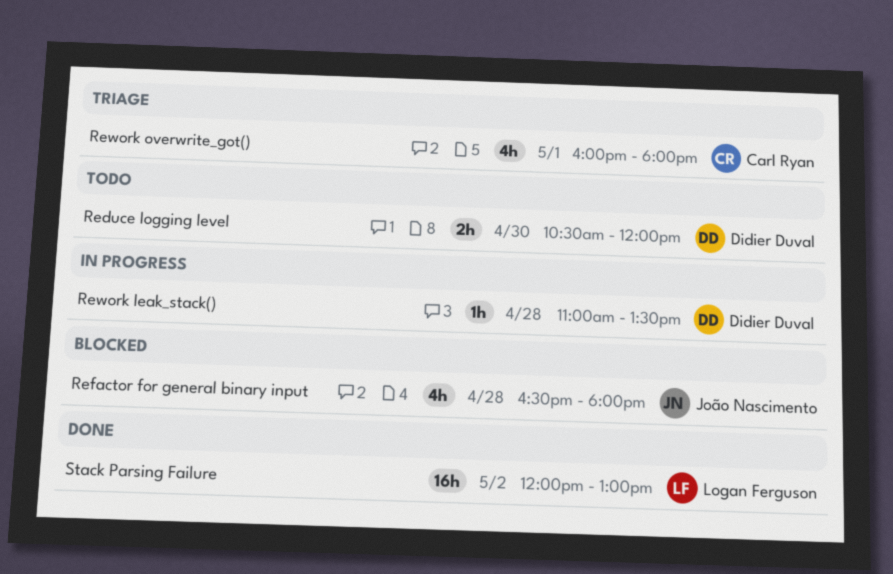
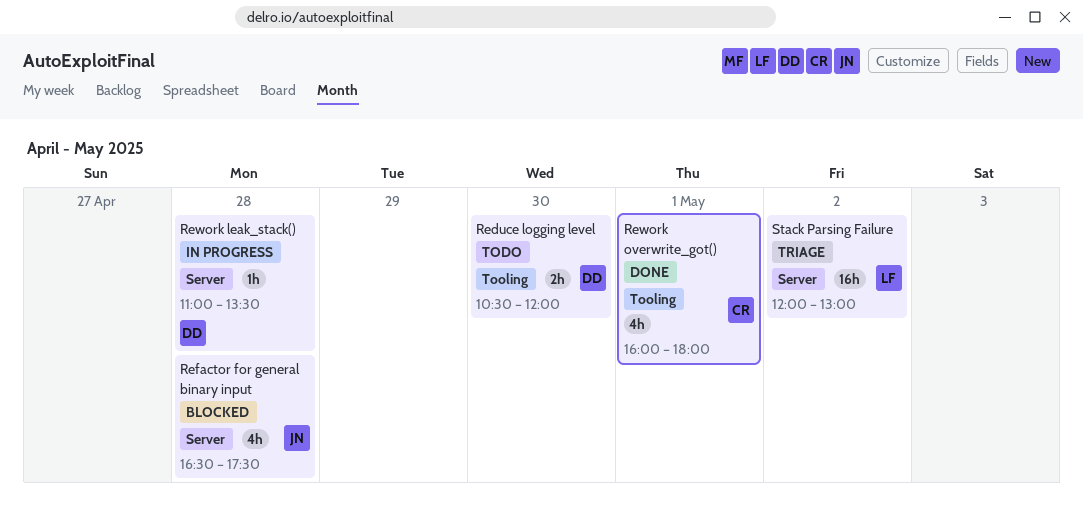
Refactor for general binary input, ends: 18:00 -> 17:30
Rework overwrite_got(), status: Triage -> Done
Stack Parsing Failure, status: Done -> Triage

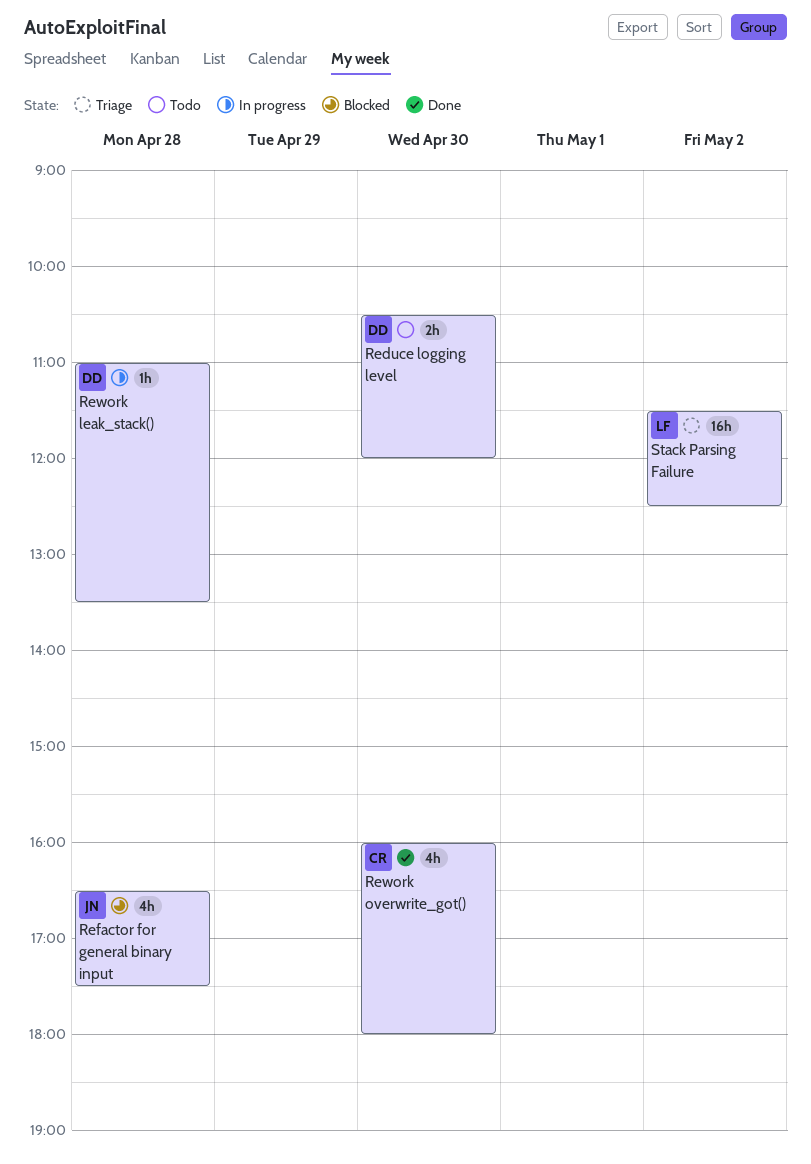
Rework overwrite_got(), day: May 1 -> Apr 30
Stack Parsing Failure, begins: 12:00 -> 11:30
Stack Parsing Failure, ends: 13:00 -> 12:30

